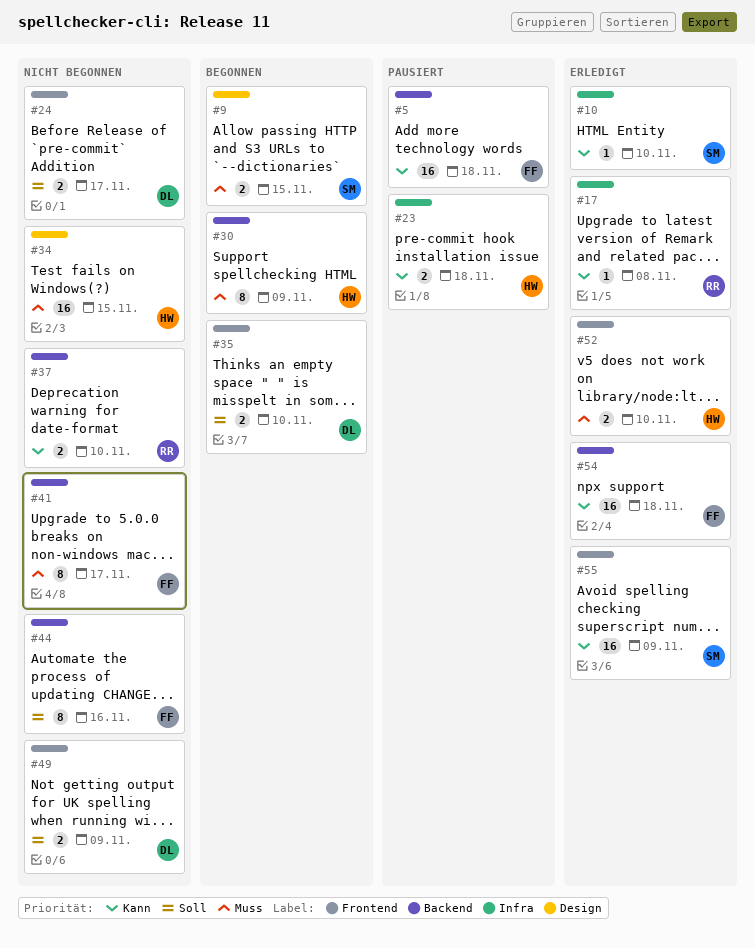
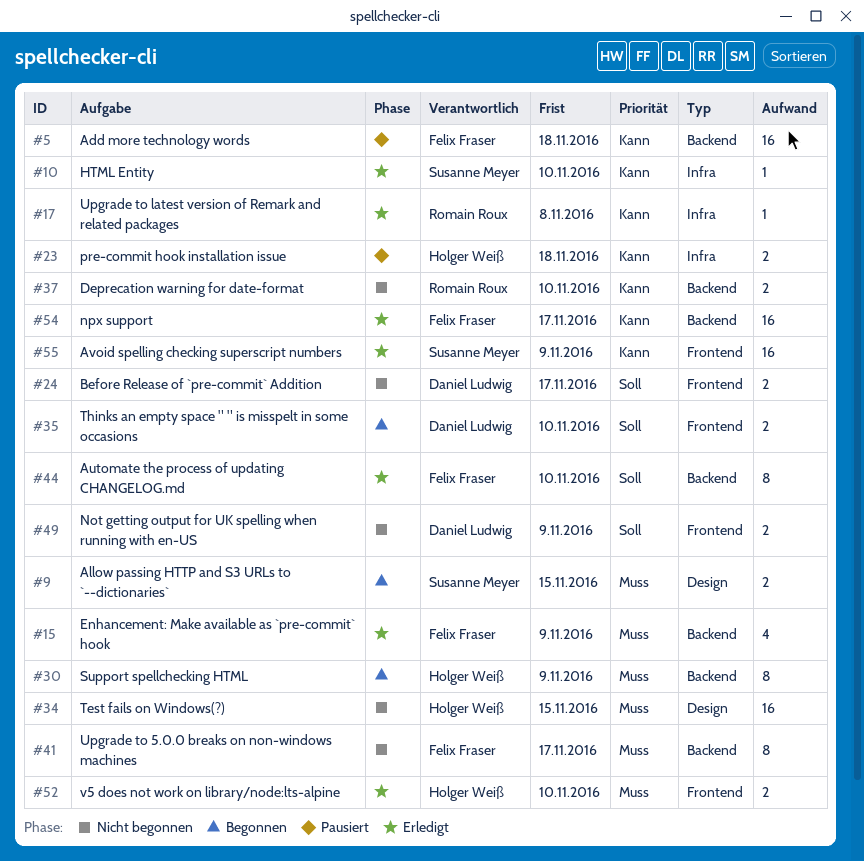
#15: none -> present
#44, status: Nicht begonnen -> Erledigt
#44, due: Nov 16 -> Nov 10
#54, due: Nov 18 -> Nov 17

